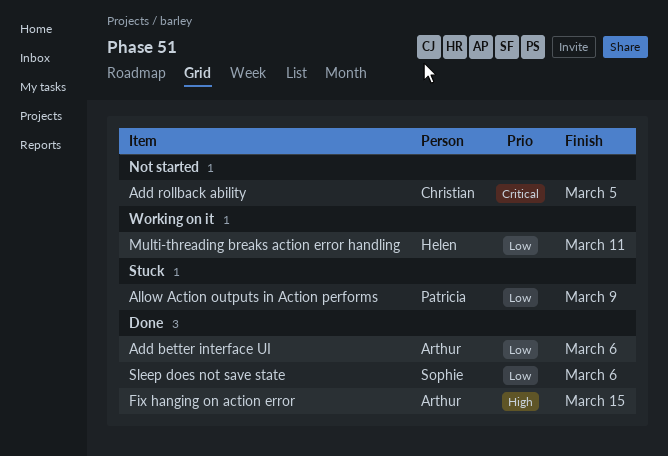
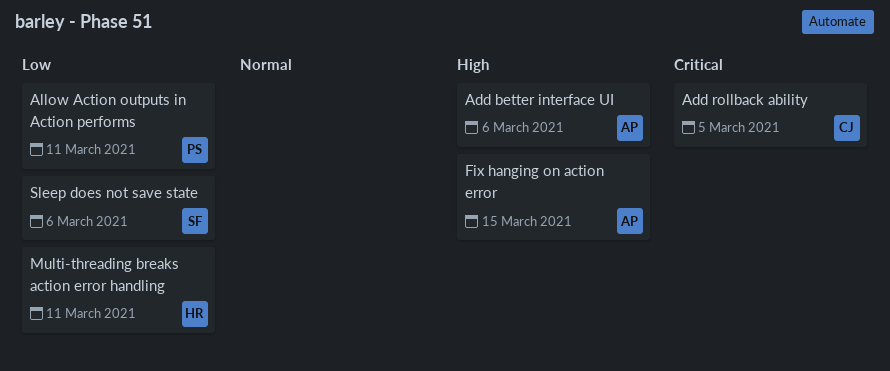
Add better interface UI, priority: Low -> High
Allow Action outputs in Action performs, due: Mar 9 -> Mar 11

